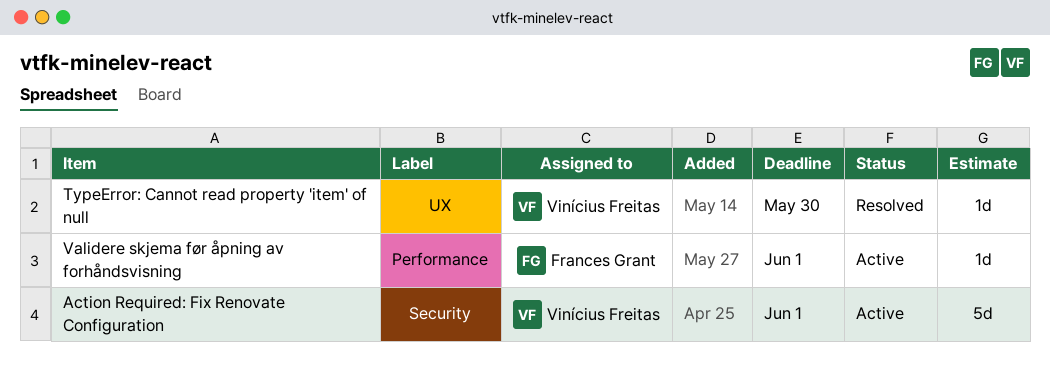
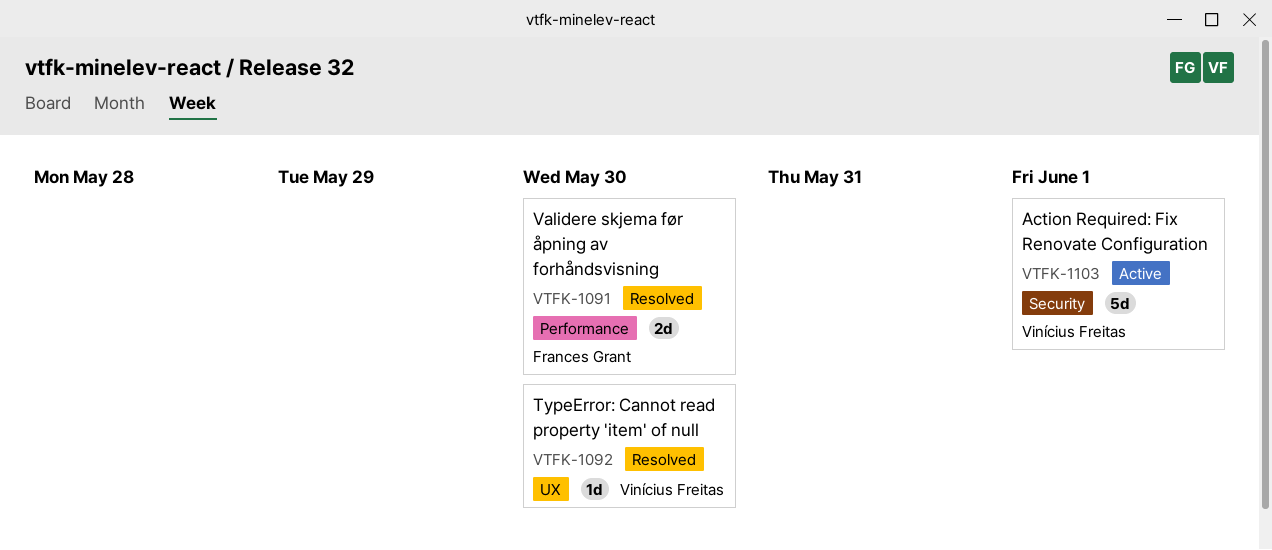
Validere skjema før åpning av forhåndsvisning, status: Active -> Resolved
Validere skjema før åpning av forhåndsvisning, estimate: 1d -> 2d
Validere skjema før åpning av forhåndsvisning, due: Jun 1 -> May 30

